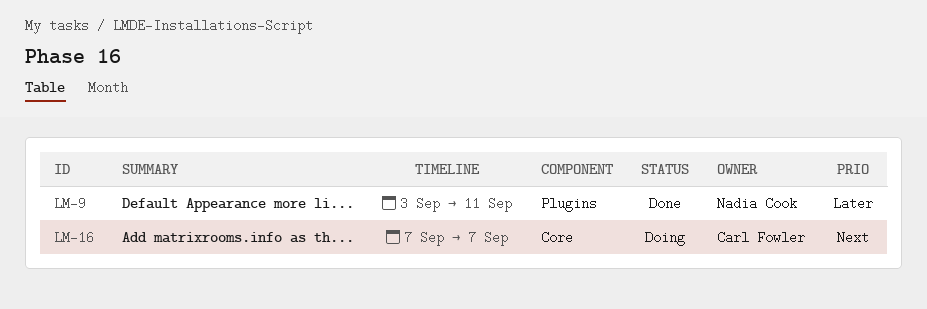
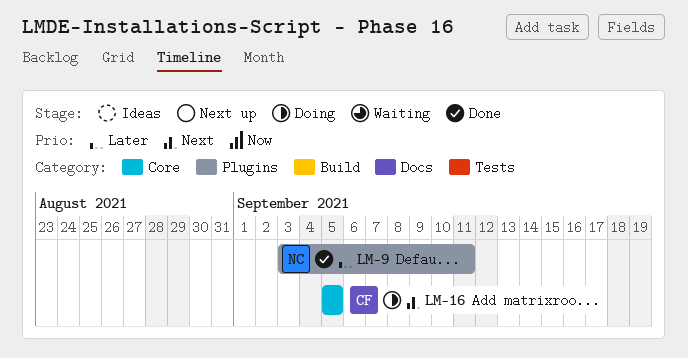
LM-16, start: Sep 7 -> Sep 5
LM-16, due: Sep 7 -> Sep 5

